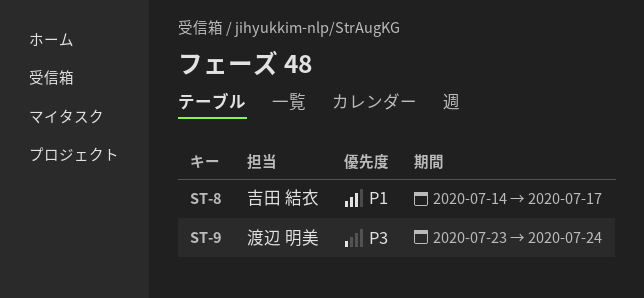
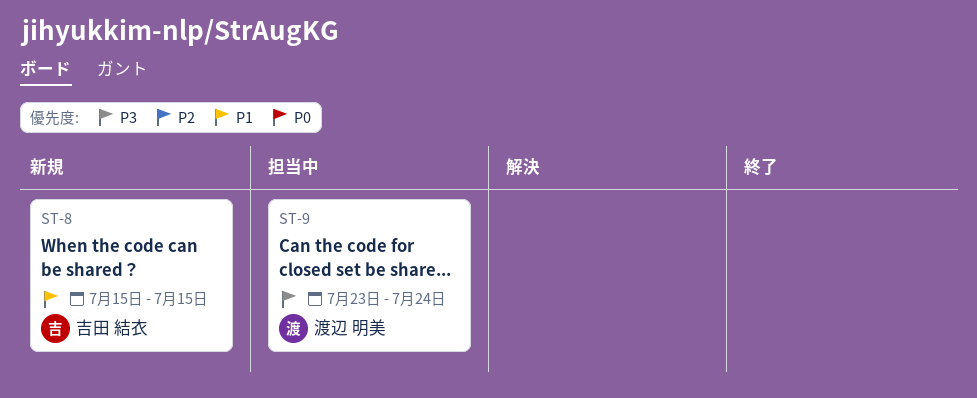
ST-8, start: Jul 14 -> Jul 15
ST-8, due: Jul 17 -> Jul 15

